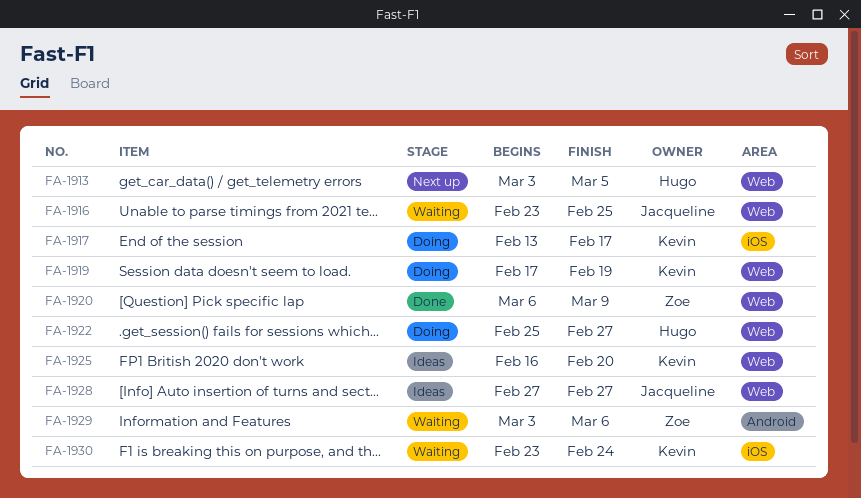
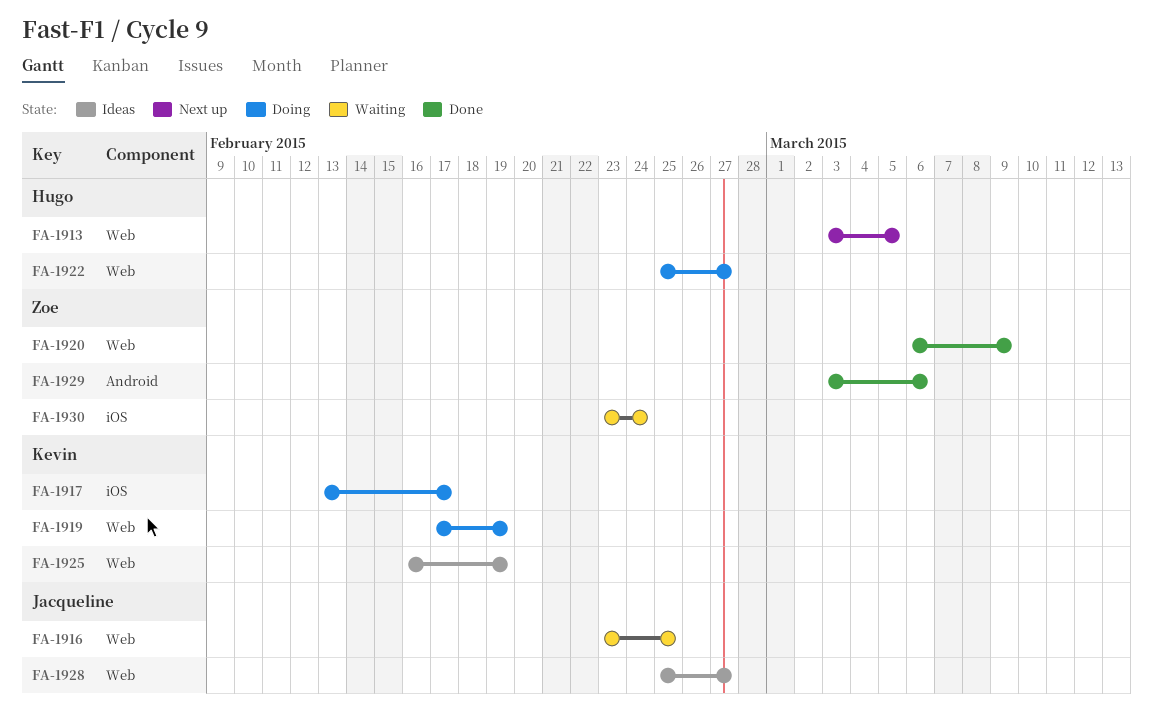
FA-1925, due: Feb 20 -> Feb 19
FA-1928, start: Feb 27 -> Feb 25
FA-1929, status: Waiting -> Done
FA-1930, owner: Kevin -> Zoe

